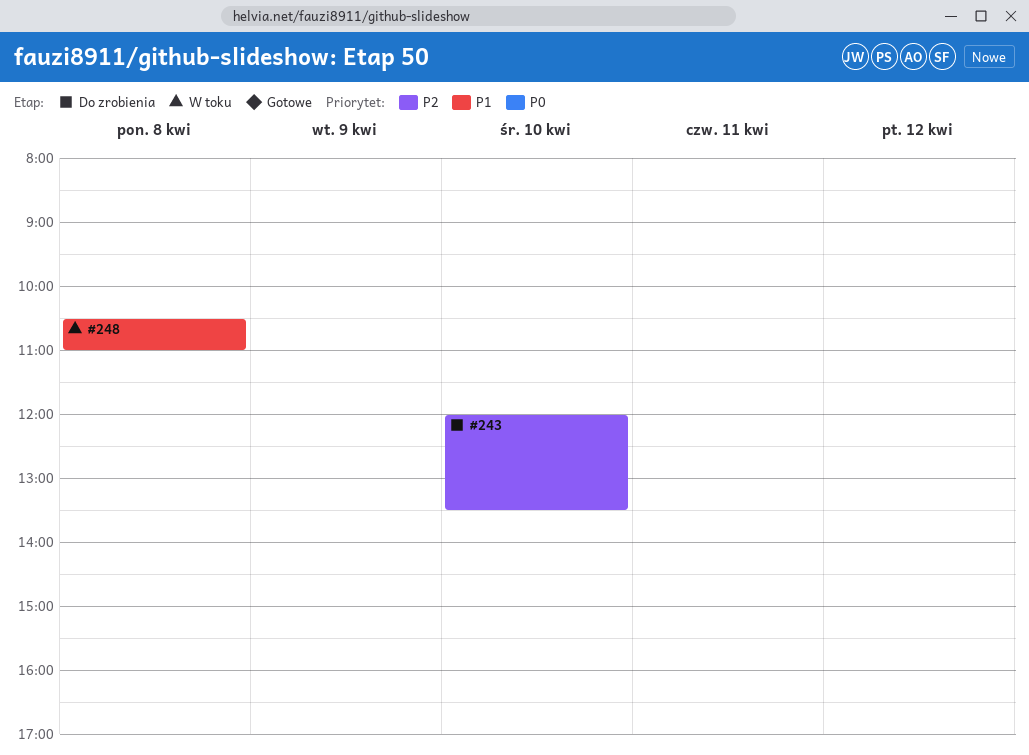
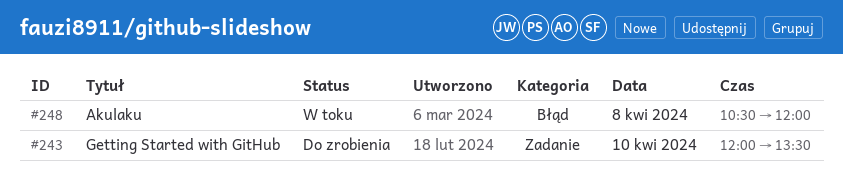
#248, ends: 11:00 -> 12:00

